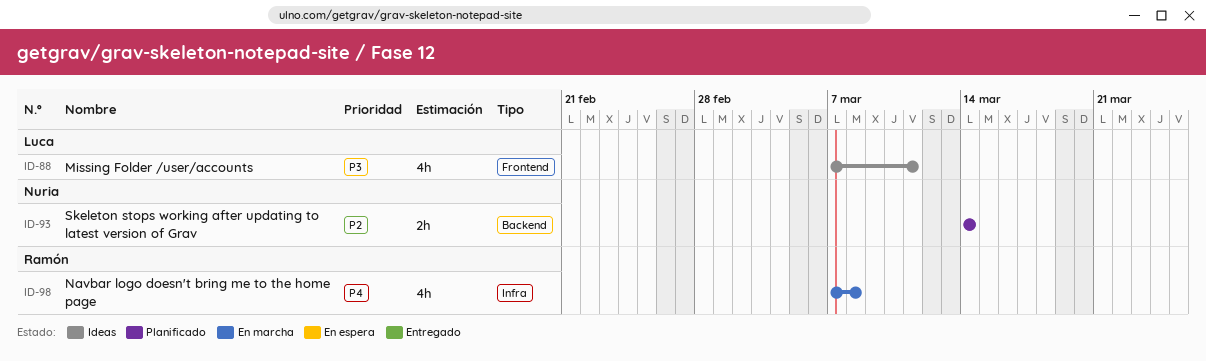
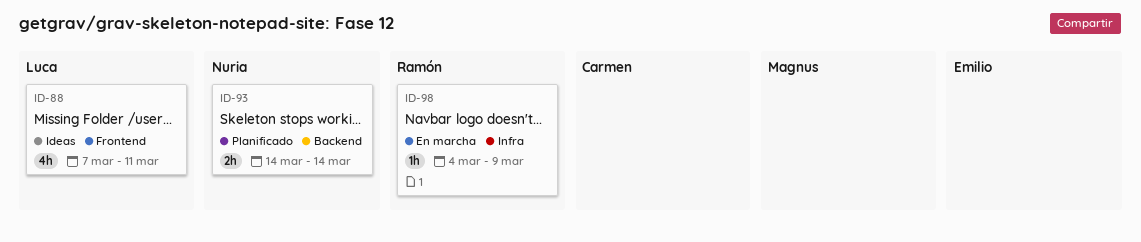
ID-98, estimate: 4h -> 1h
ID-98, start: Mar 7 -> Mar 4
ID-98, due: Mar 8 -> Mar 9

